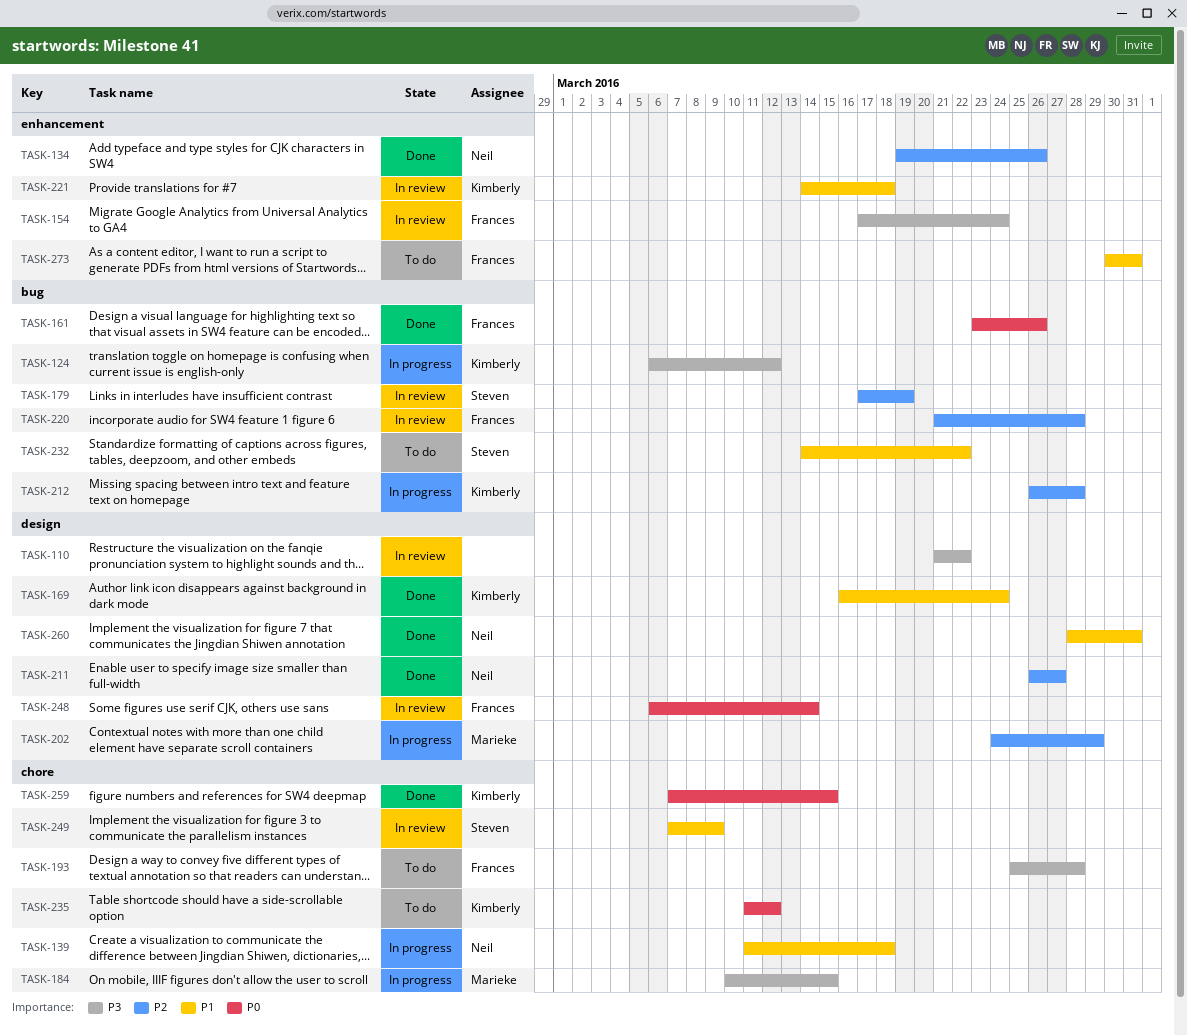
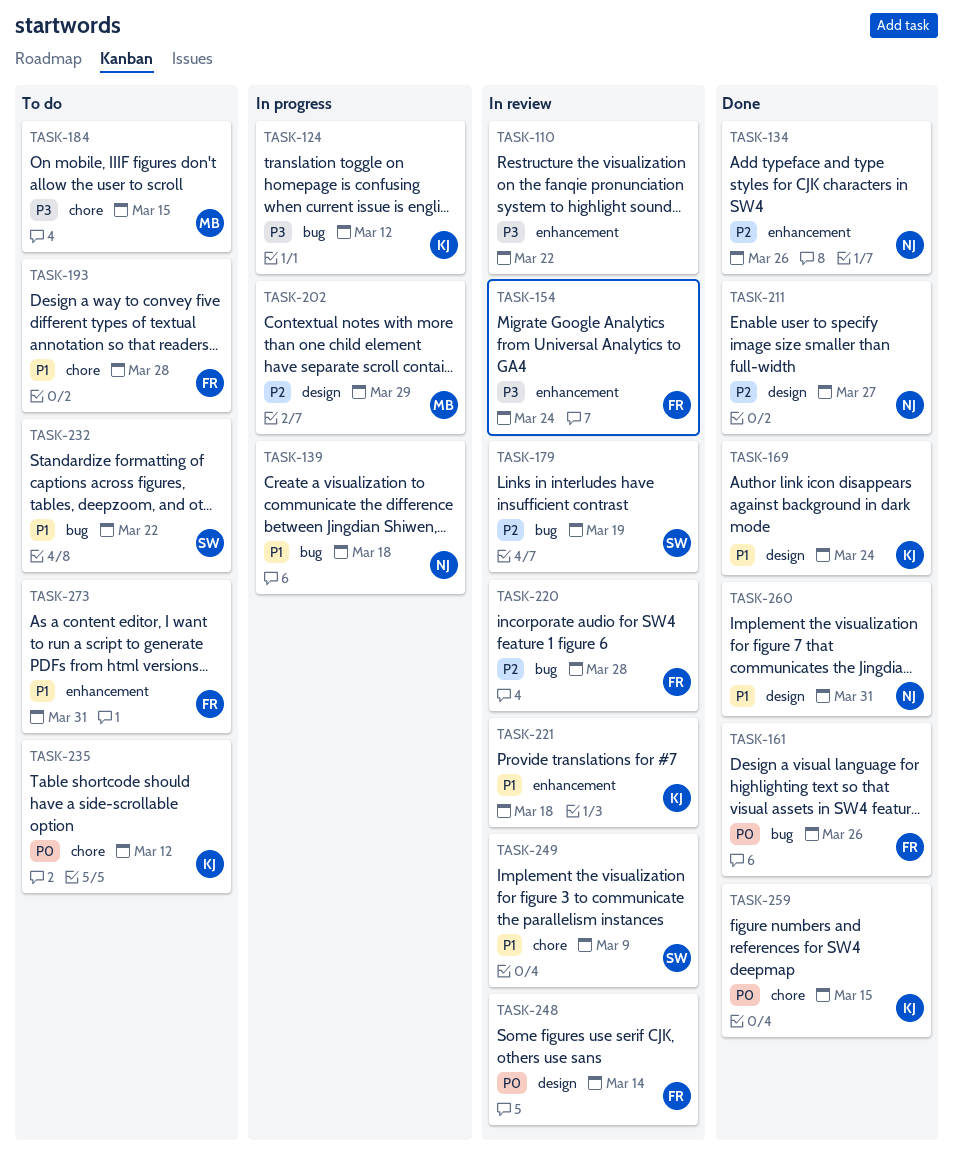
TASK-110, label: design -> enhancement
TASK-139, label: chore -> bug
TASK-184, status: In progress -> To do
TASK-193, priority: P3 -> P1
TASK-212: present -> none

